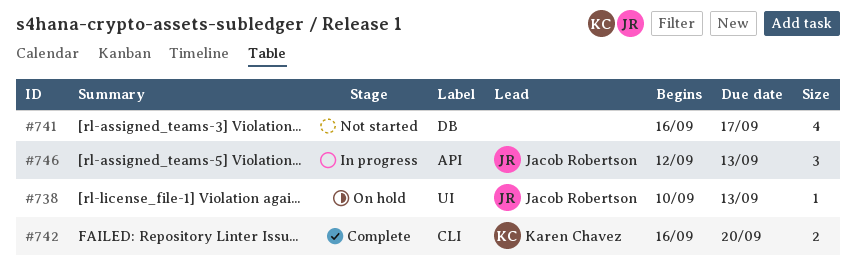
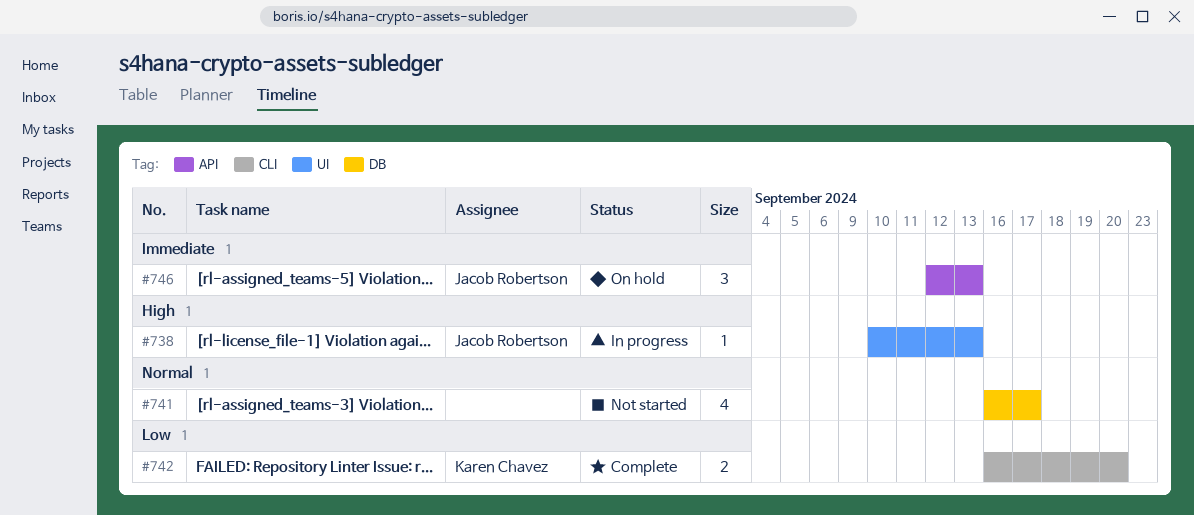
#738, status: On hold -> In progress
#746, status: In progress -> On hold

